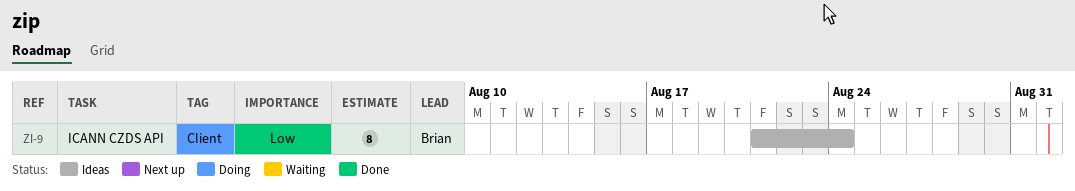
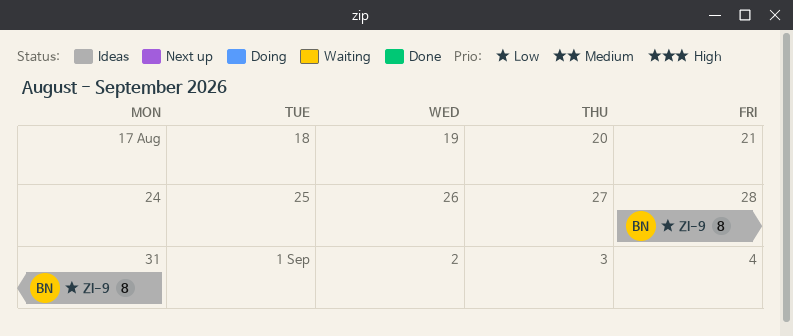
ZI-9, start: Aug 21 -> Aug 28
ZI-9, due: Aug 24 -> Aug 31

